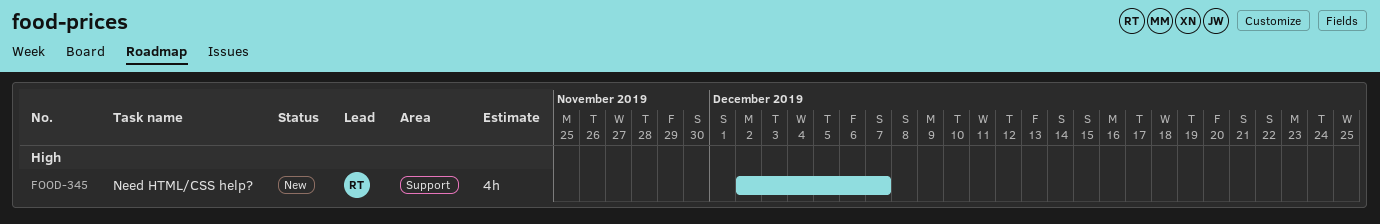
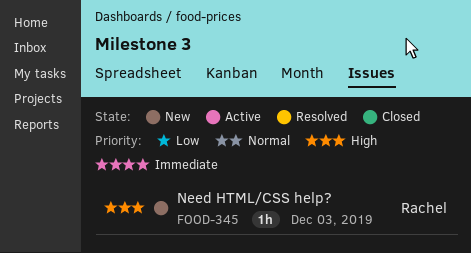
FOOD-345, estimate: 4h -> 1h
FOOD-345, due: Dec 7 -> Dec 3

